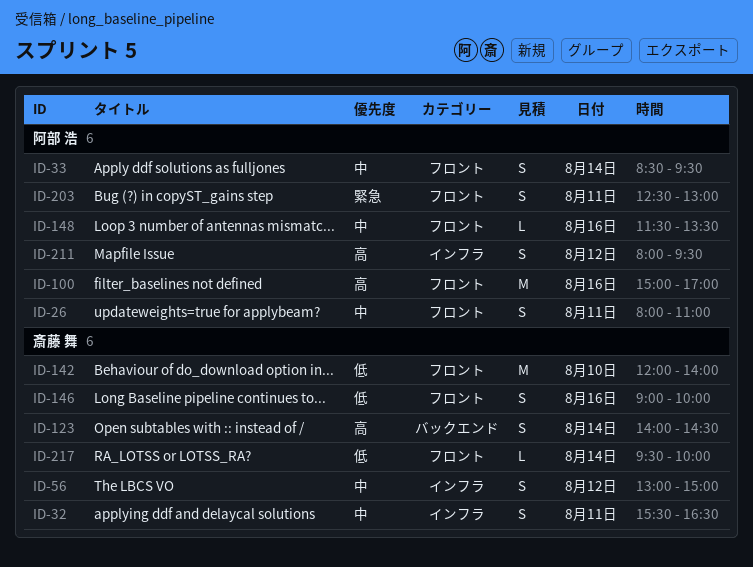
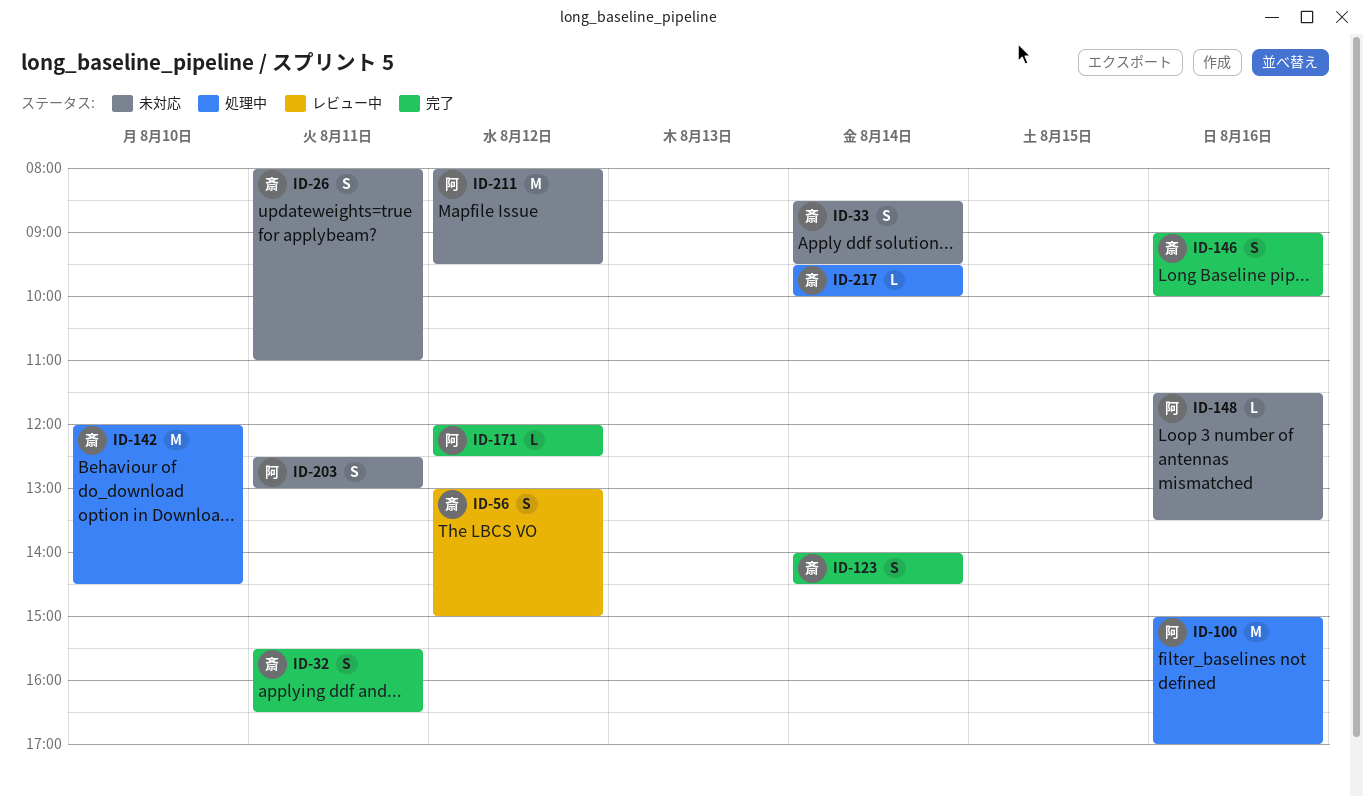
ID-26, owner: 阿部 浩 -> 斎藤 舞
ID-33, owner: 阿部 浩 -> 斎藤 舞
ID-142, ends: 14:00 -> 14:30
ID-171: none -> present
ID-211, estimate: S -> M

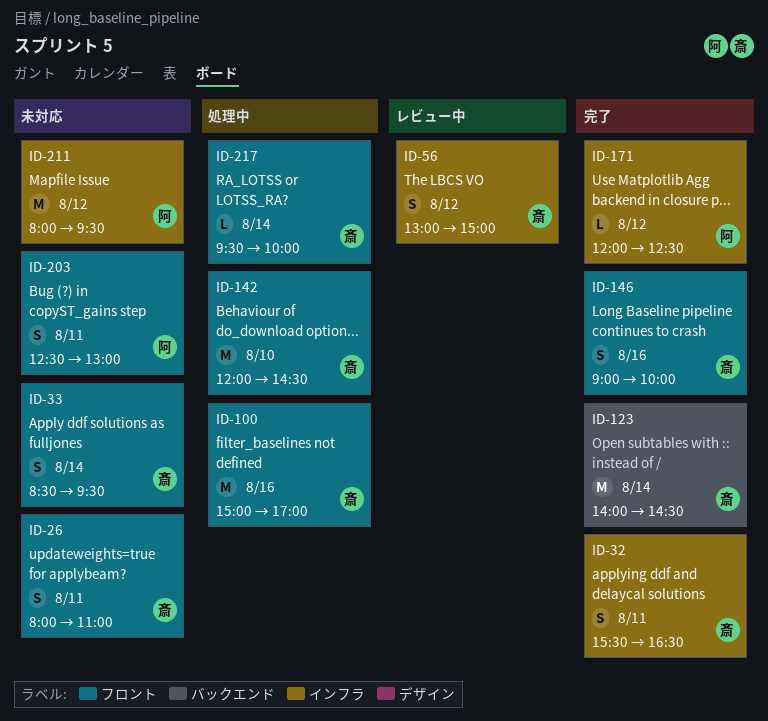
ID-100, owner: 阿 -> 斎
ID-123, estimate: S -> M
ID-148: present -> none

